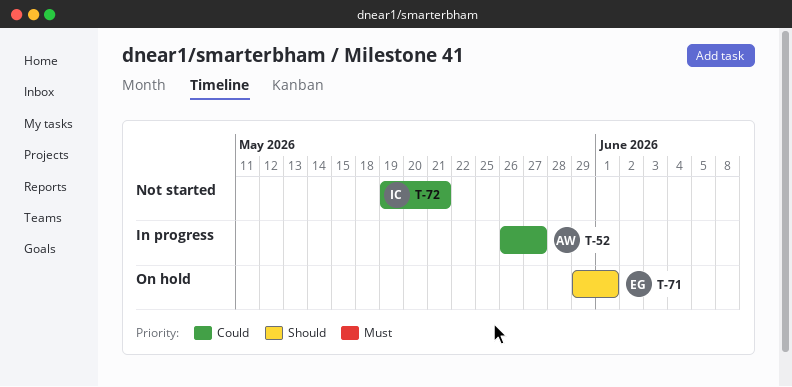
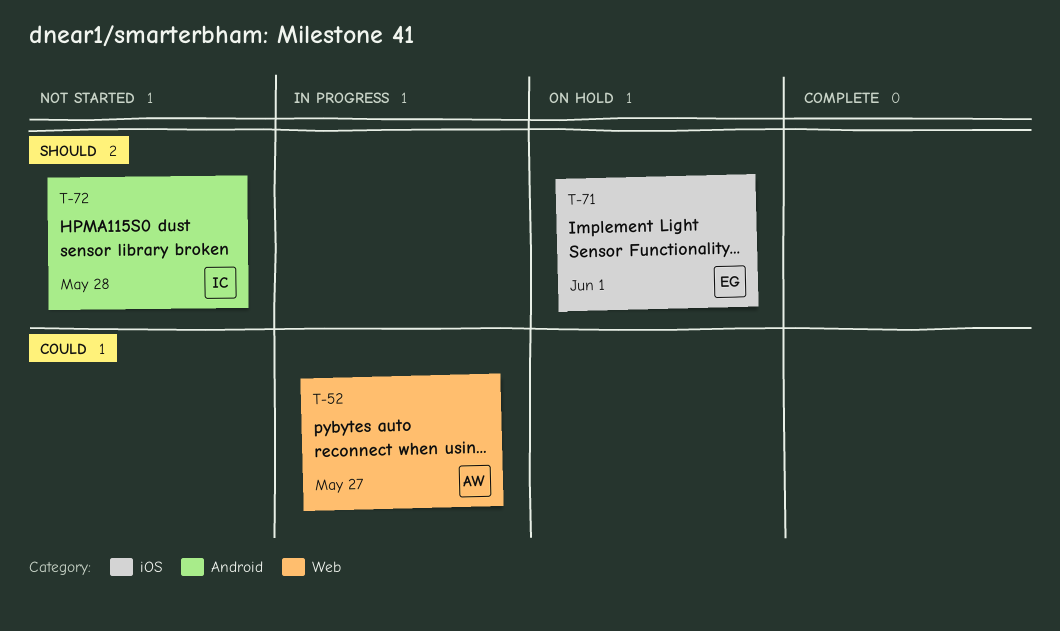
T-72, priority: Could -> Should
T-72, due: May 21 -> May 28

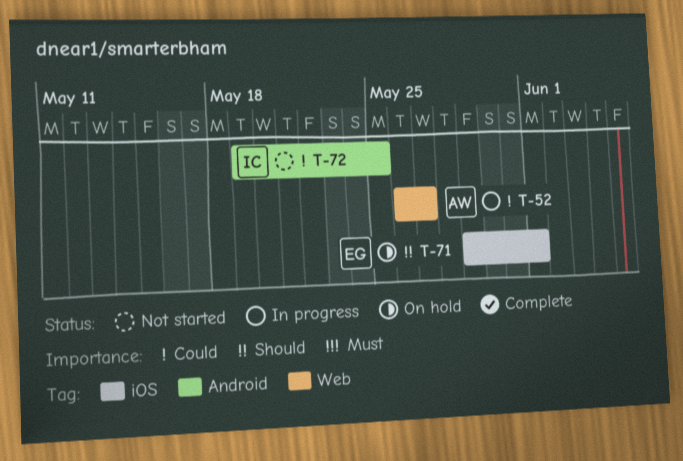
T-72, priority: Should -> Could
T-72, due: May 28 -> May 25

